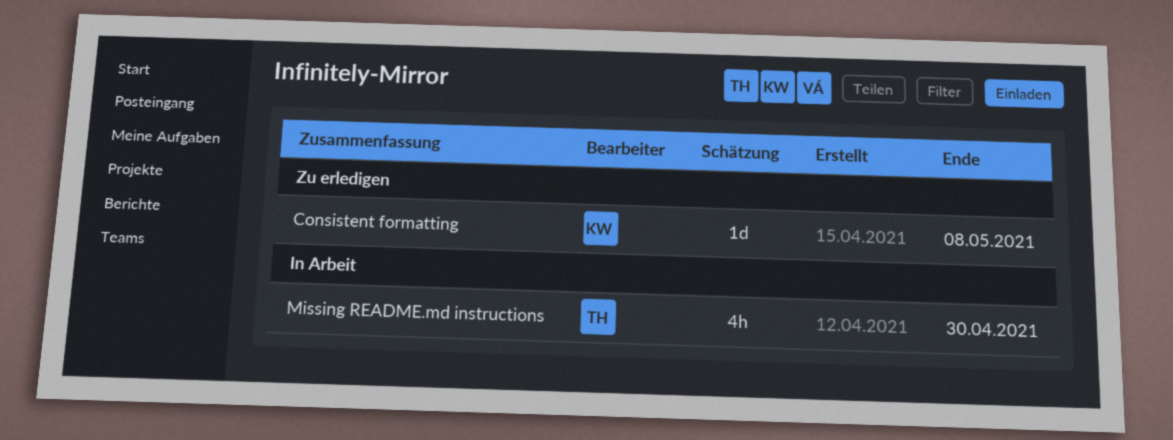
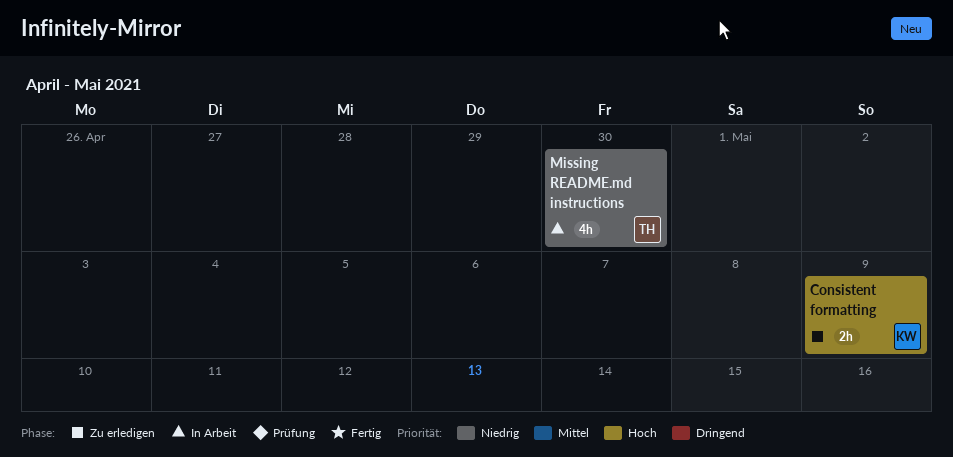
Consistent formatting, estimate: 1d -> 2h
Consistent formatting, due: May 8 -> May 9

